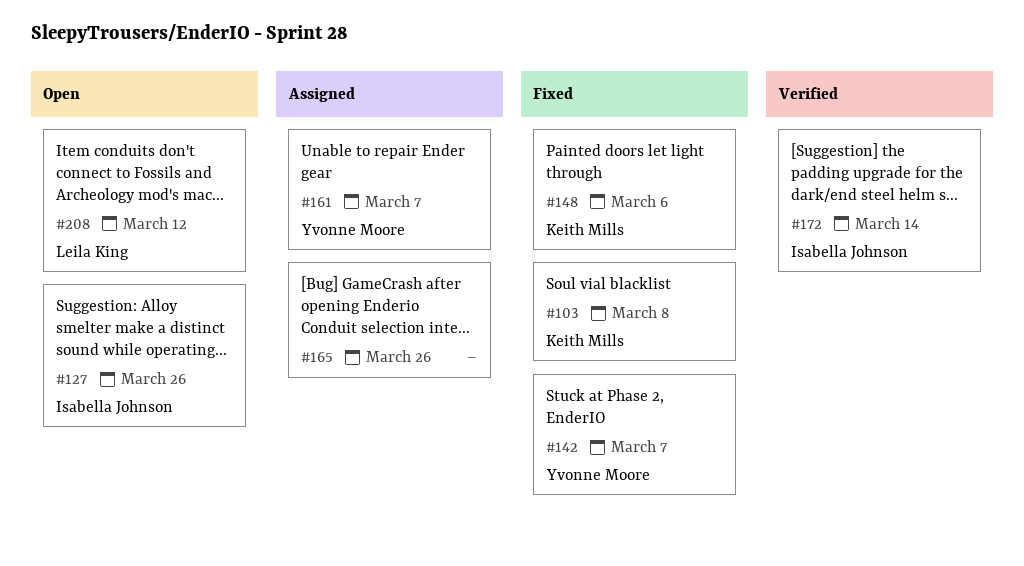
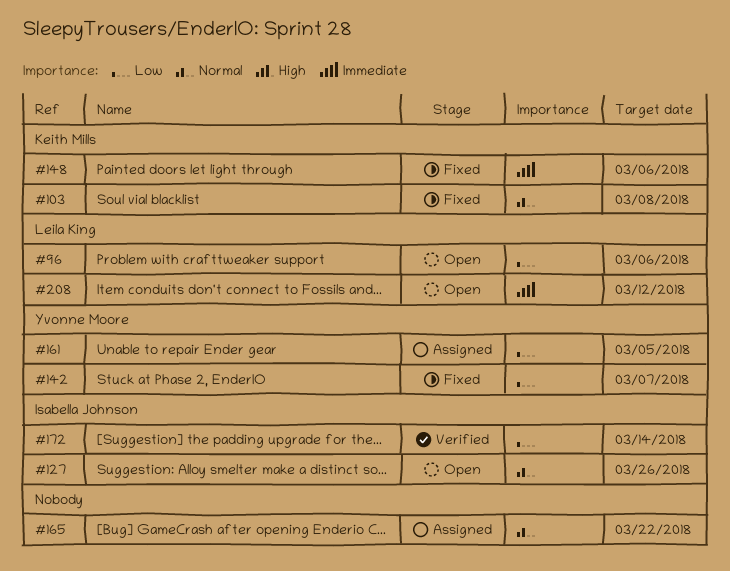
#96: none -> present
#161, due: Mar 7 -> Mar 5
#165, due: Mar 26 -> Mar 22

